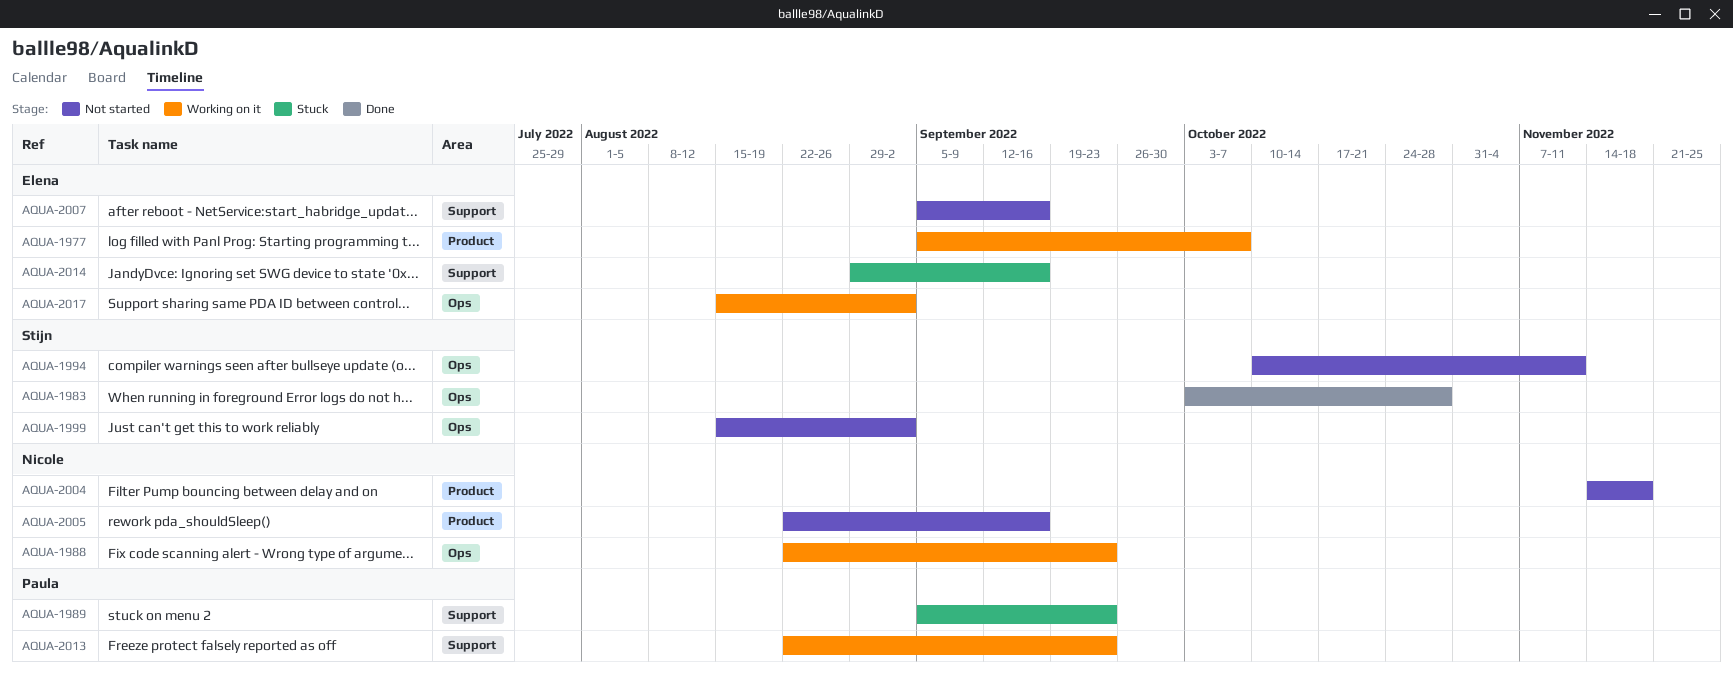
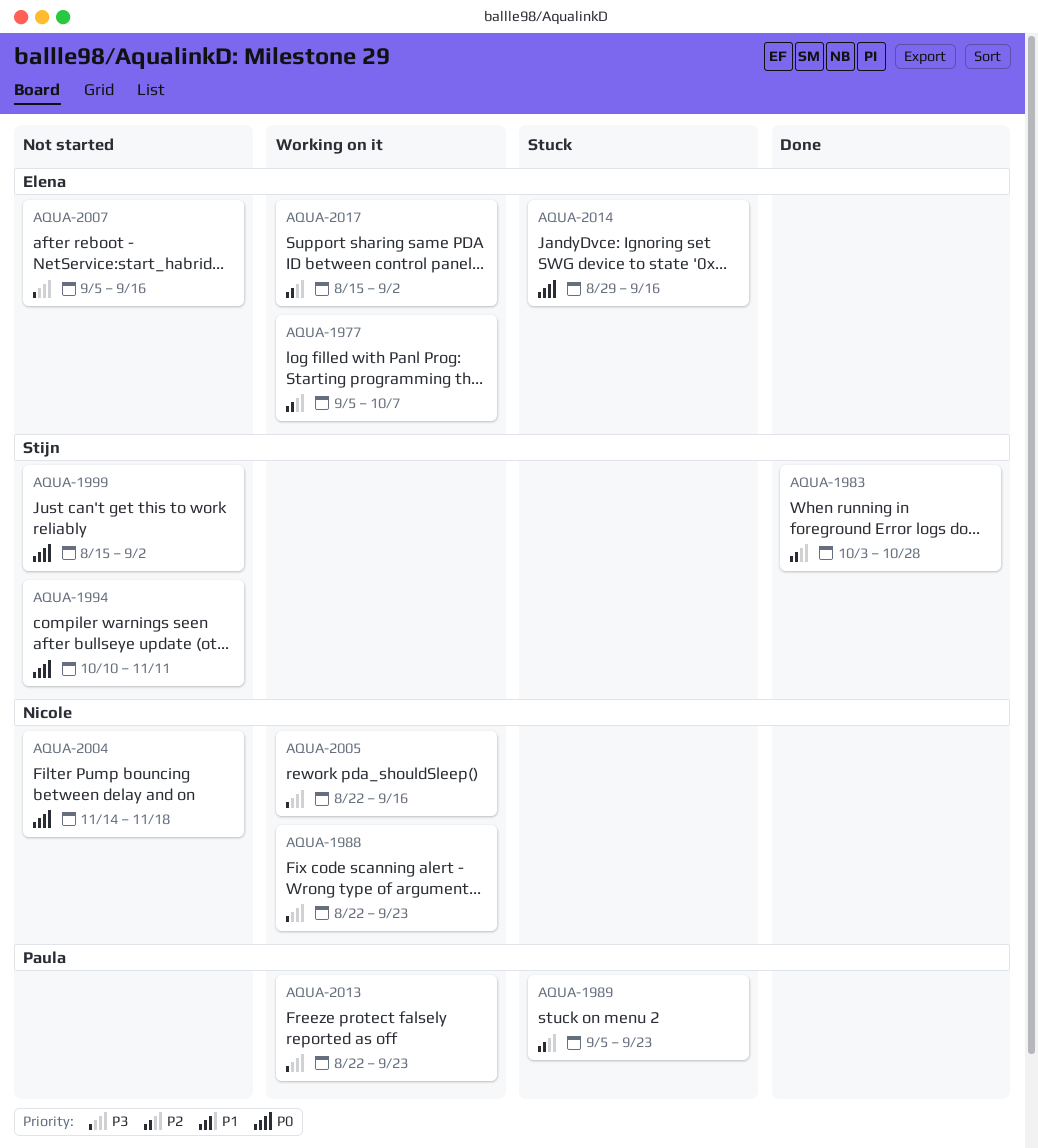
AQUA-2005, status: Not started -> Working on it

